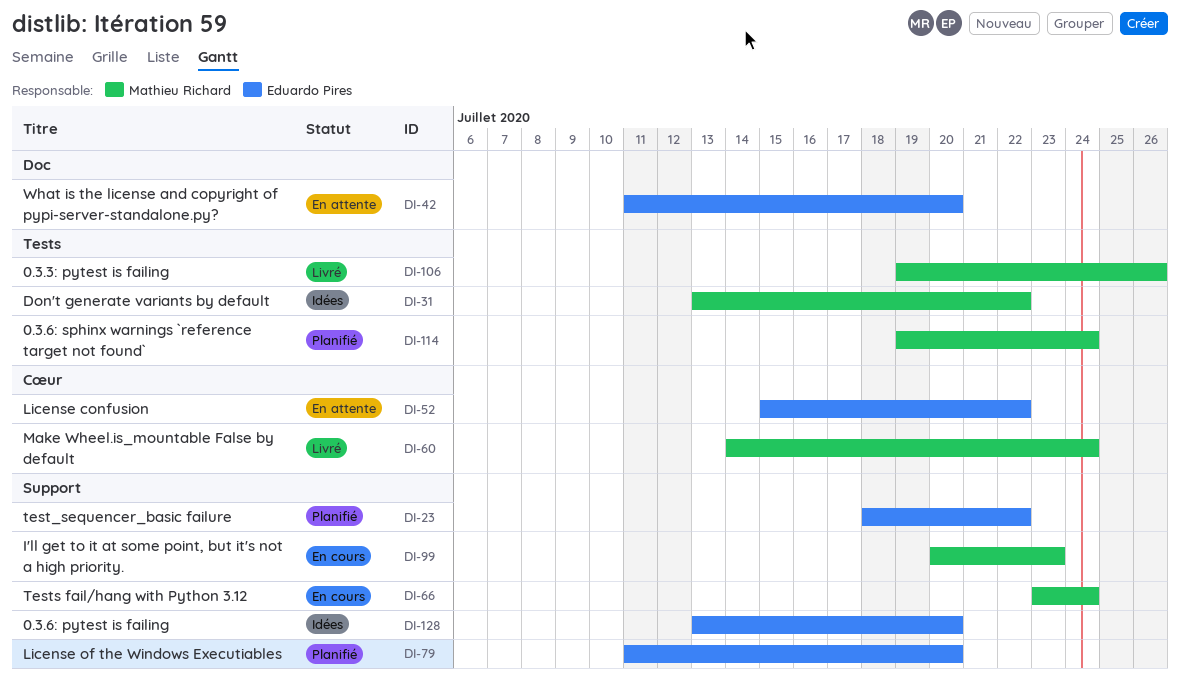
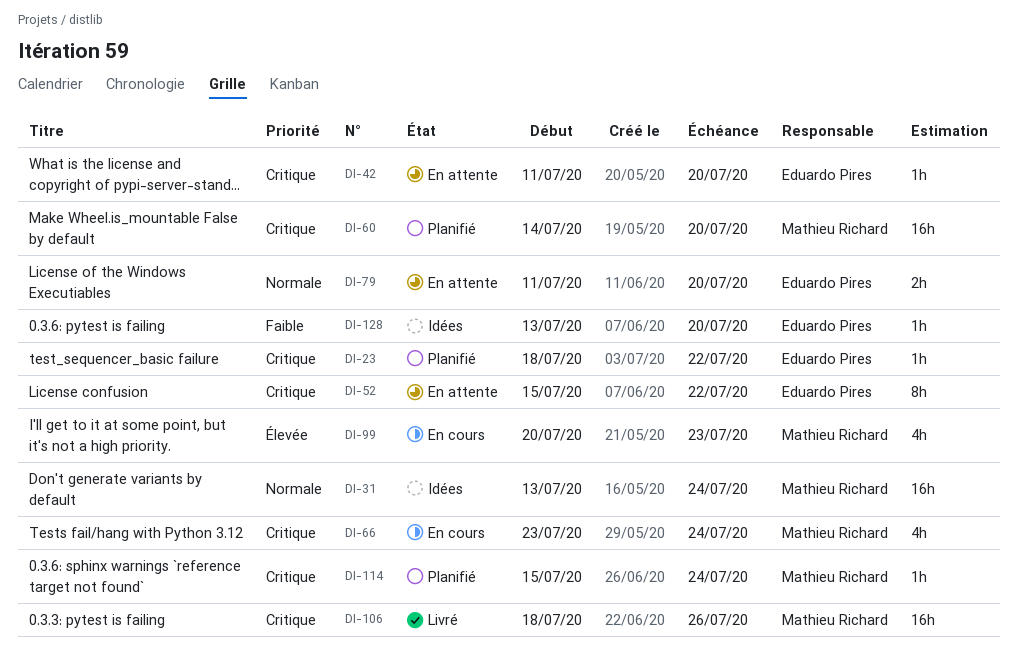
DI-31, due: Jul 22 -> Jul 24
DI-60, status: Livré -> Planifié
DI-60, due: Jul 24 -> Jul 20
DI-79, status: Planifié -> En attente
DI-106, start: Jul 19 -> Jul 18
DI-114, start: Jul 19 -> Jul 15

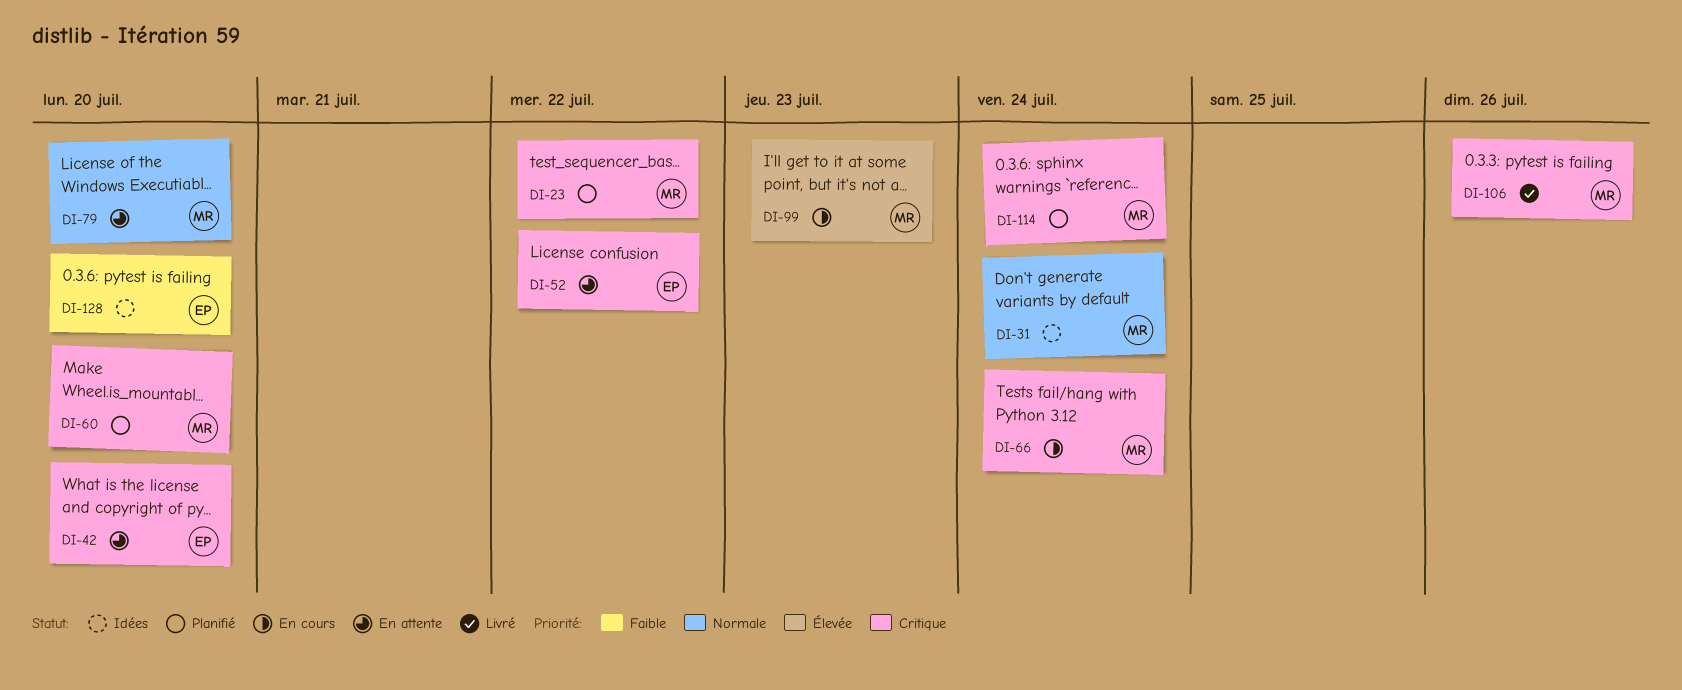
DI-23, owner: Eduardo Pires -> Mathieu Richard
DI-79, owner: Eduardo Pires -> Mathieu Richard

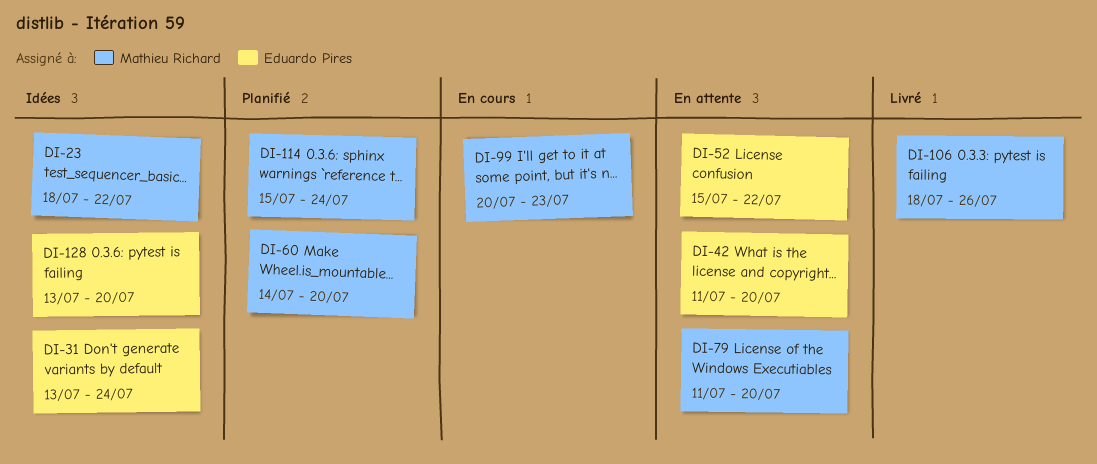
DI-23, status: Planifié -> Idées
DI-31, owner: Mathieu Richard -> Eduardo Pires
DI-66: present -> none

